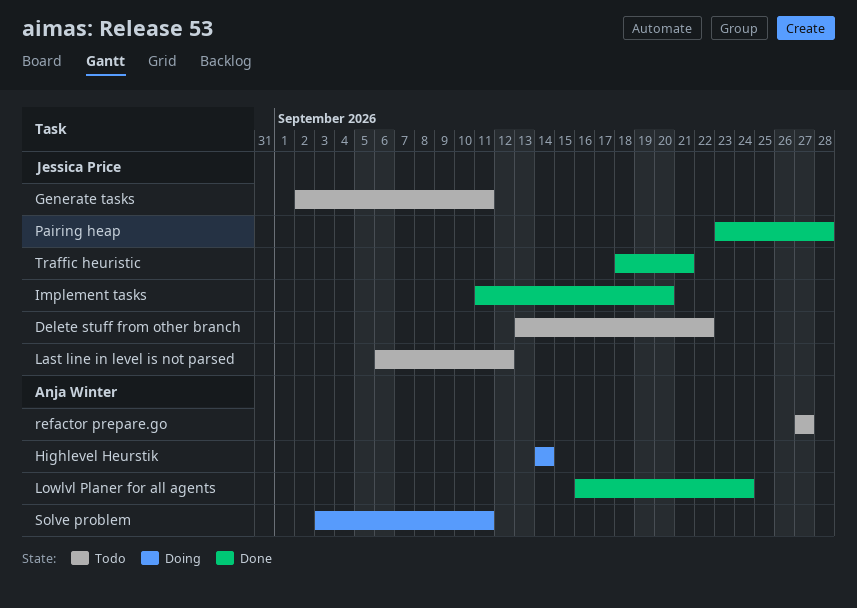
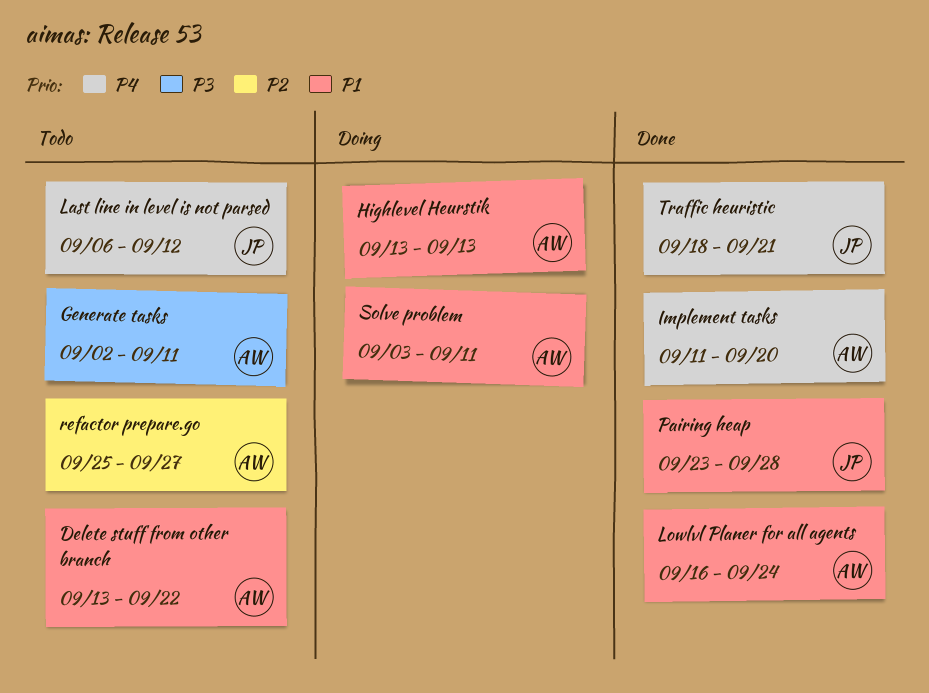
Delete stuff from other branch, owner: Jessica Price -> Anja Winter
Generate tasks, owner: Jessica Price -> Anja Winter
Highlevel Heurstik, start: Sep 14 -> Sep 13
Highlevel Heurstik, due: Sep 14 -> Sep 13
Implement tasks, owner: Jessica Price -> Anja Winter
refactor prepare.go, start: Sep 27 -> Sep 25

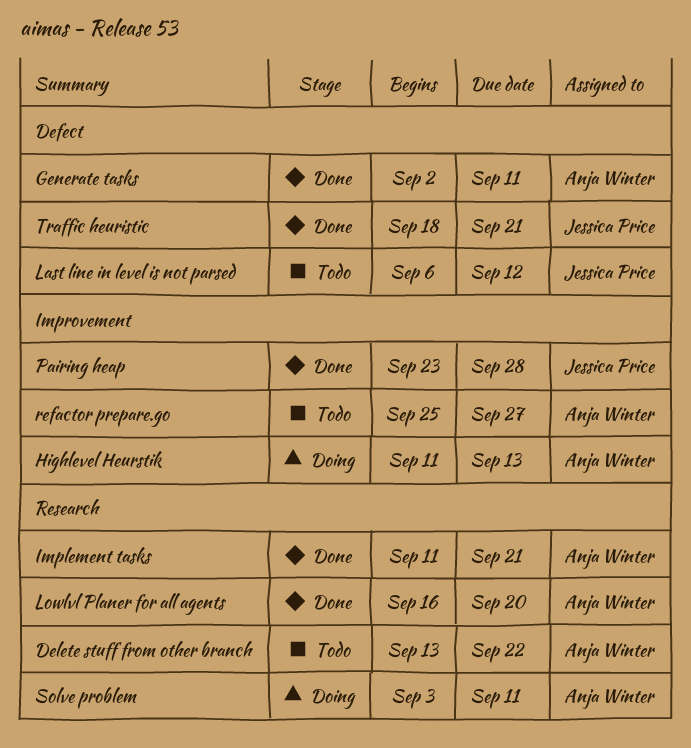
Generate tasks, status: Todo -> Done
Highlevel Heurstik, start: Sep 13 -> Sep 11
Implement tasks, due: Sep 20 -> Sep 21
Lowlvl Planer for all agents, due: Sep 24 -> Sep 20

